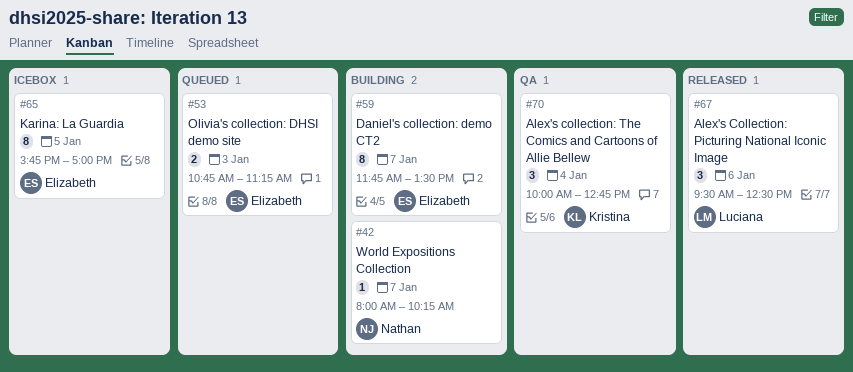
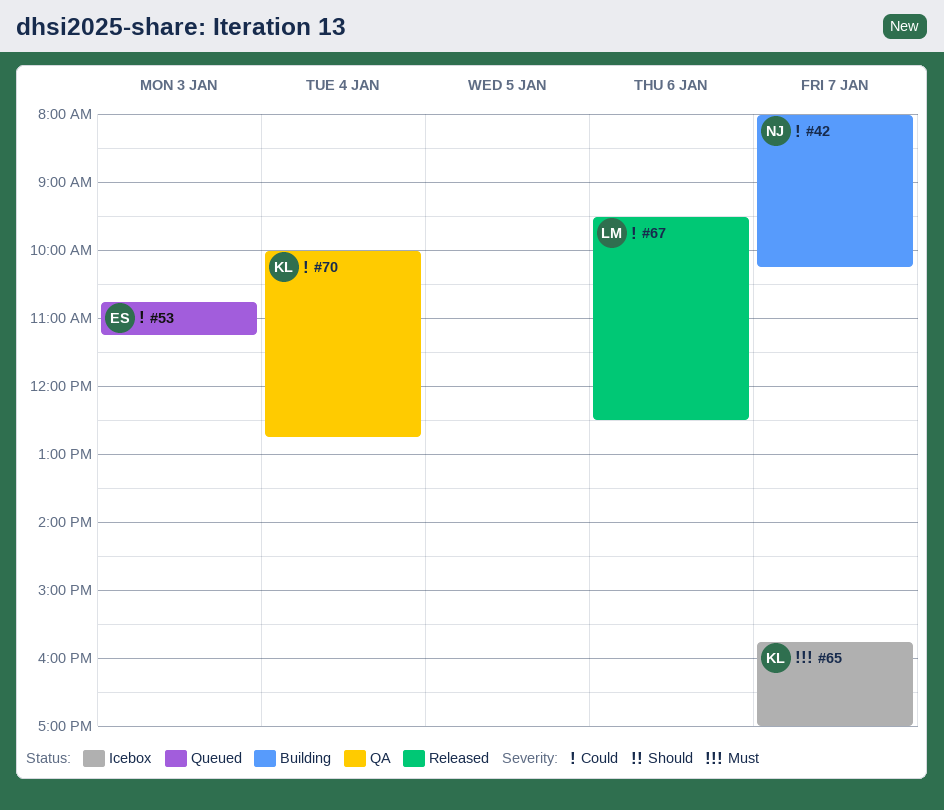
#59: present -> none
#65, owner: Elizabeth -> Kristina
#65, day: Jan 5 -> Jan 7

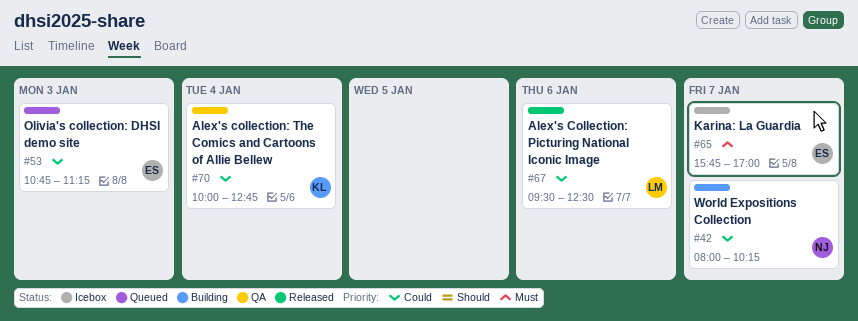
#65, owner: KL -> ES

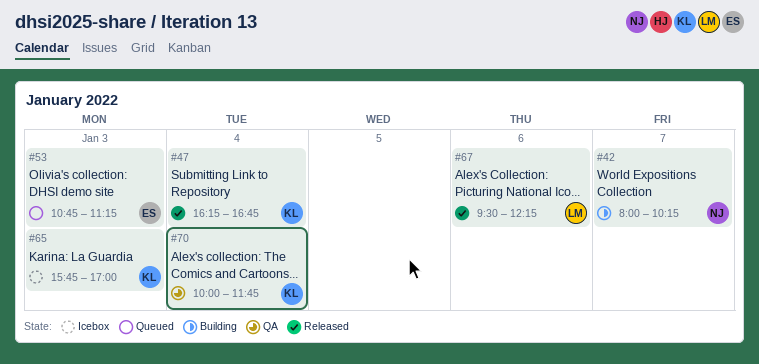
#47: none -> present
#65, owner: ES -> KL
#65, day: Jan 7 -> Jan 3
#67, ends: 12:30 -> 12:15
#70, ends: 12:45 -> 11:45

